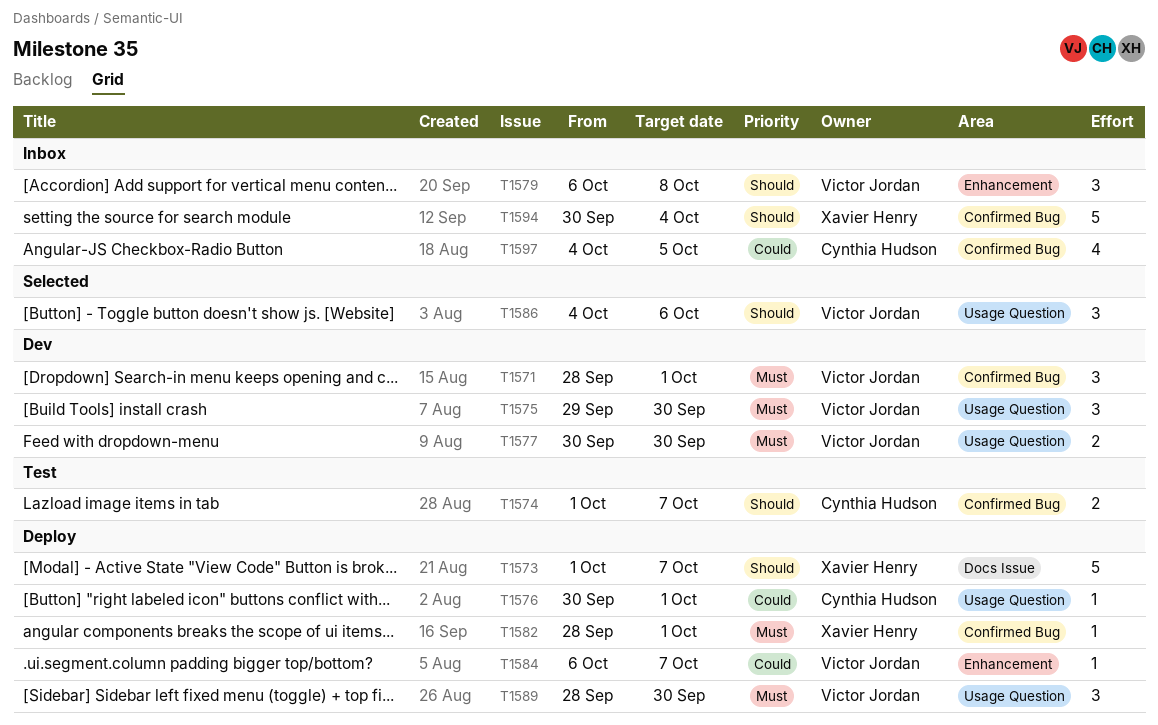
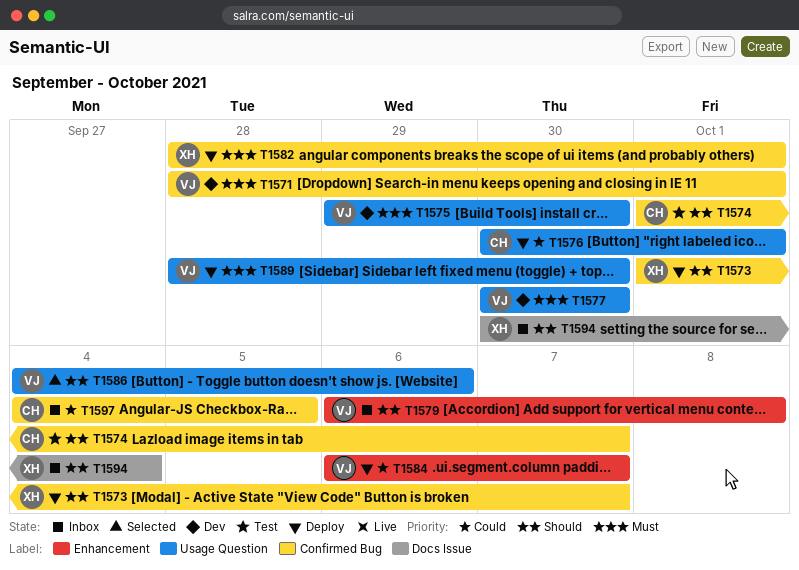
T1573, label: Docs Issue -> Confirmed Bug
T1594, label: Confirmed Bug -> Docs Issue

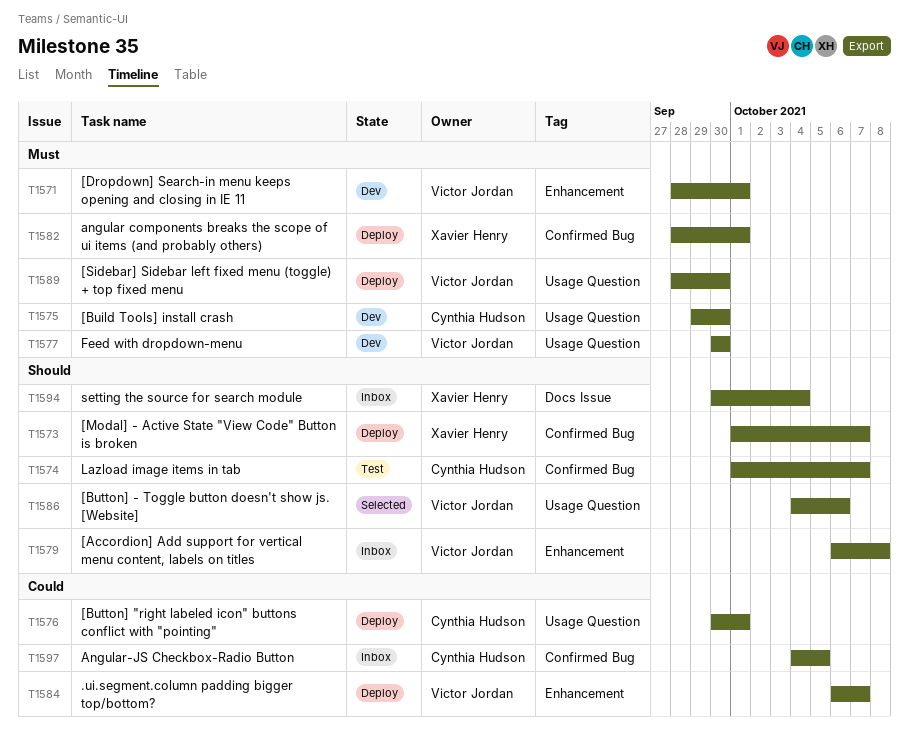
T1571, label: Confirmed Bug -> Enhancement
T1575, owner: Victor Jordan -> Cynthia Hudson

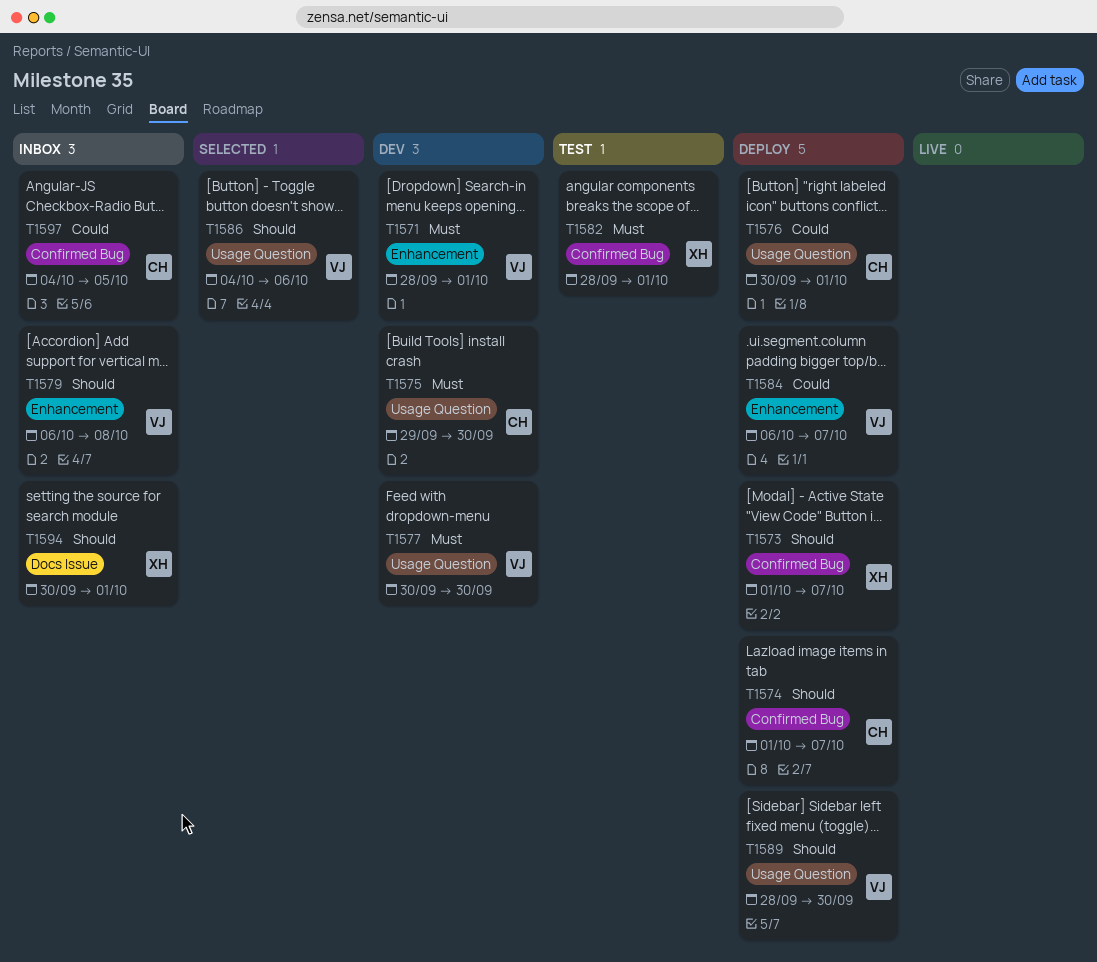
T1574, status: Test -> Deploy
T1582, status: Deploy -> Test
T1589, priority: Must -> Should
T1594, due: Oct 4 -> Oct 1

